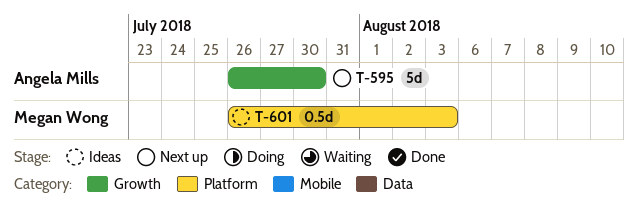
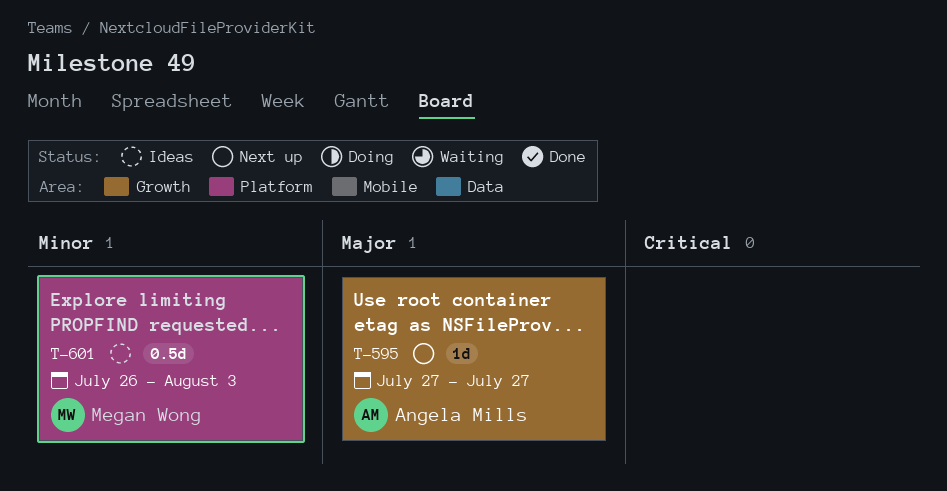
T-595, estimate: 5d -> 1d
T-595, start: Jul 26 -> Jul 27
T-595, due: Jul 30 -> Jul 27

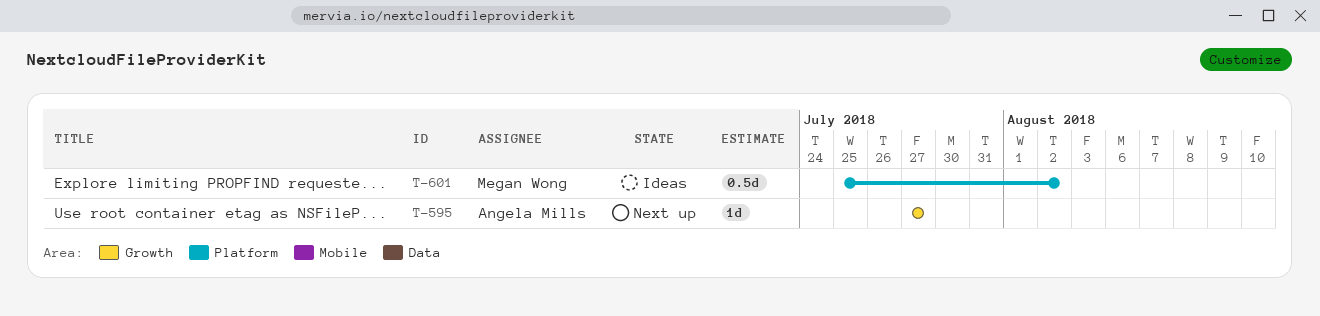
T-601, start: Jul 26 -> Jul 25
T-601, due: Aug 3 -> Aug 2

